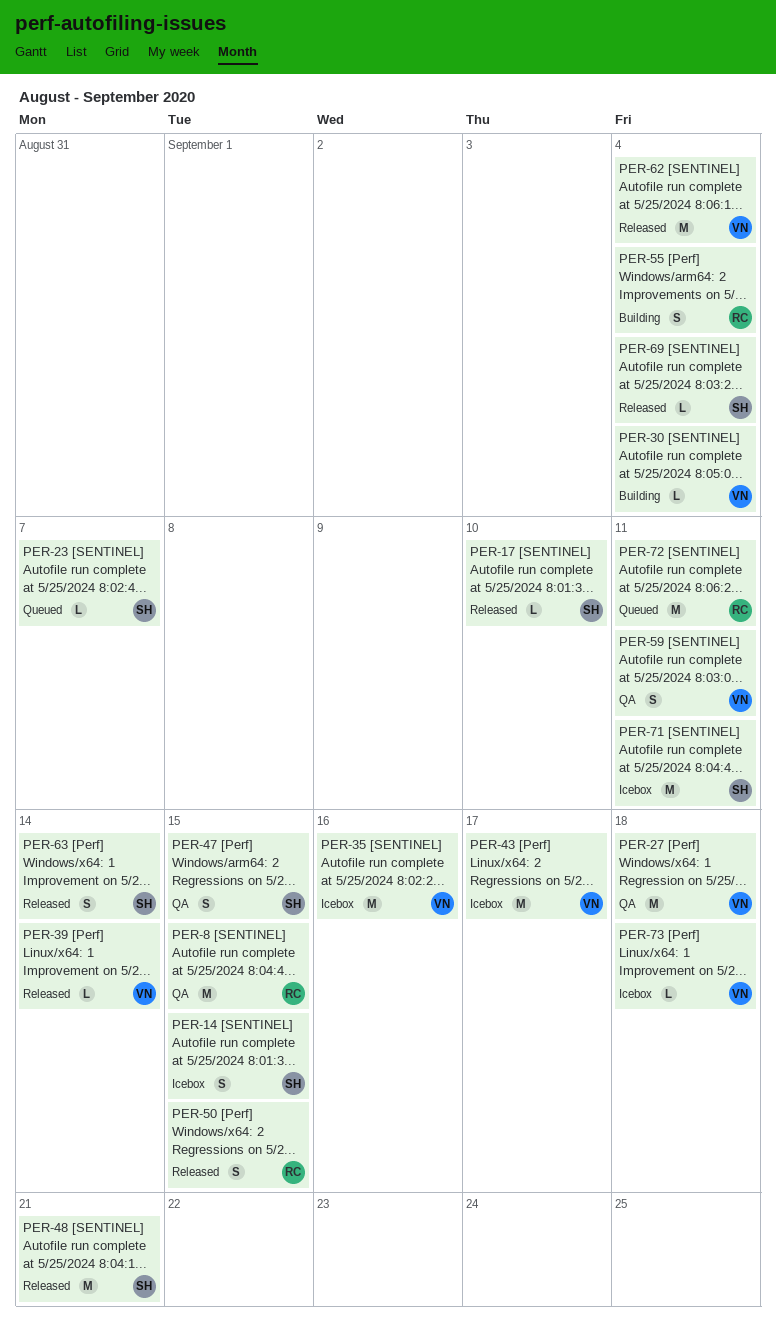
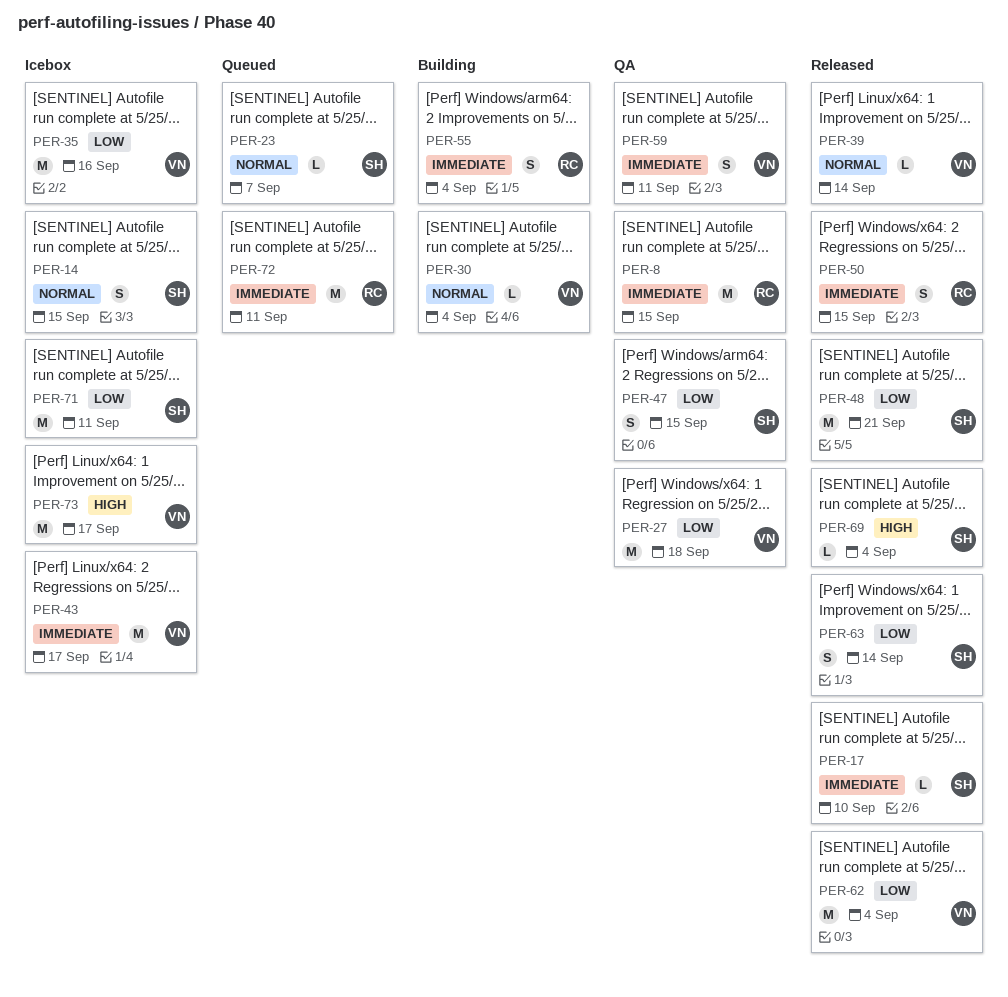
PER-73, estimate: L -> M
PER-73, due: Sep 18 -> Sep 17

